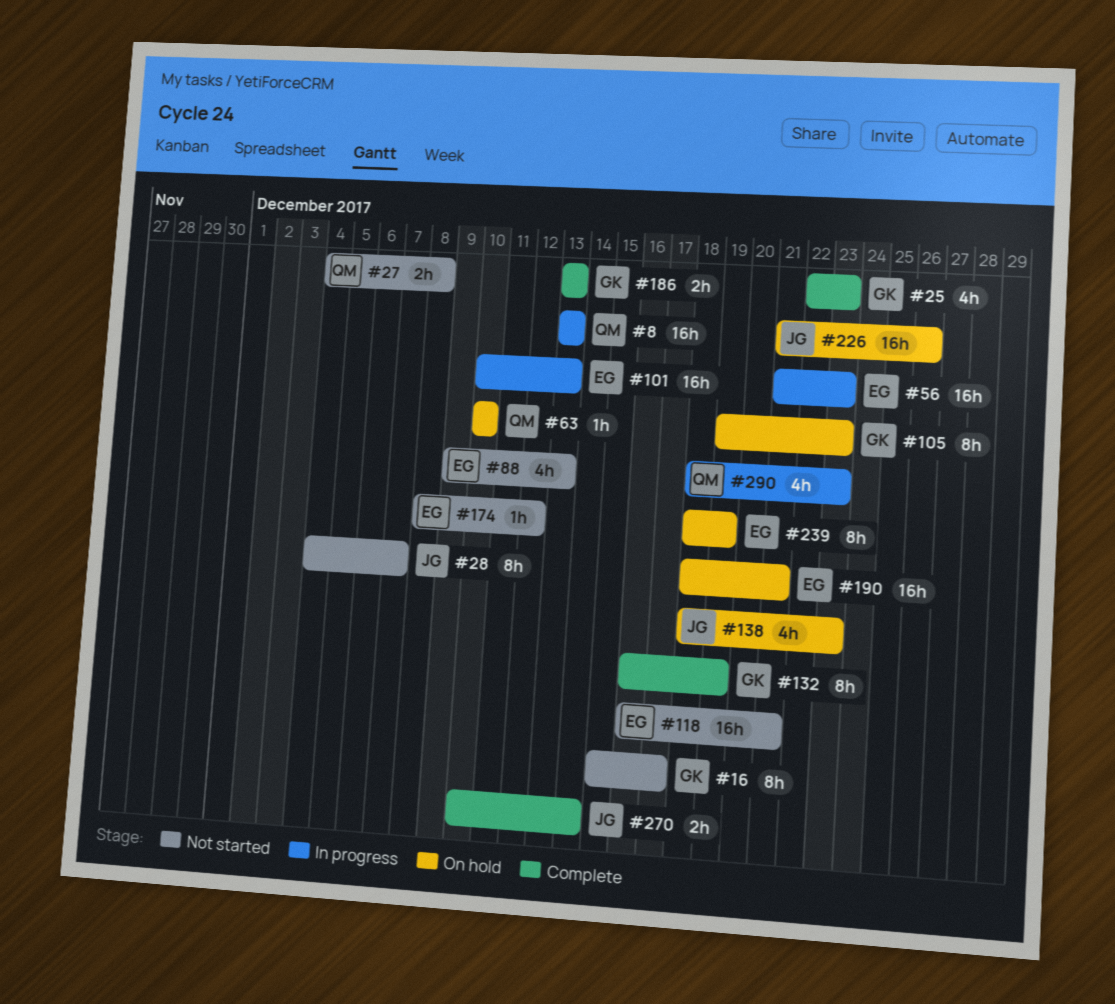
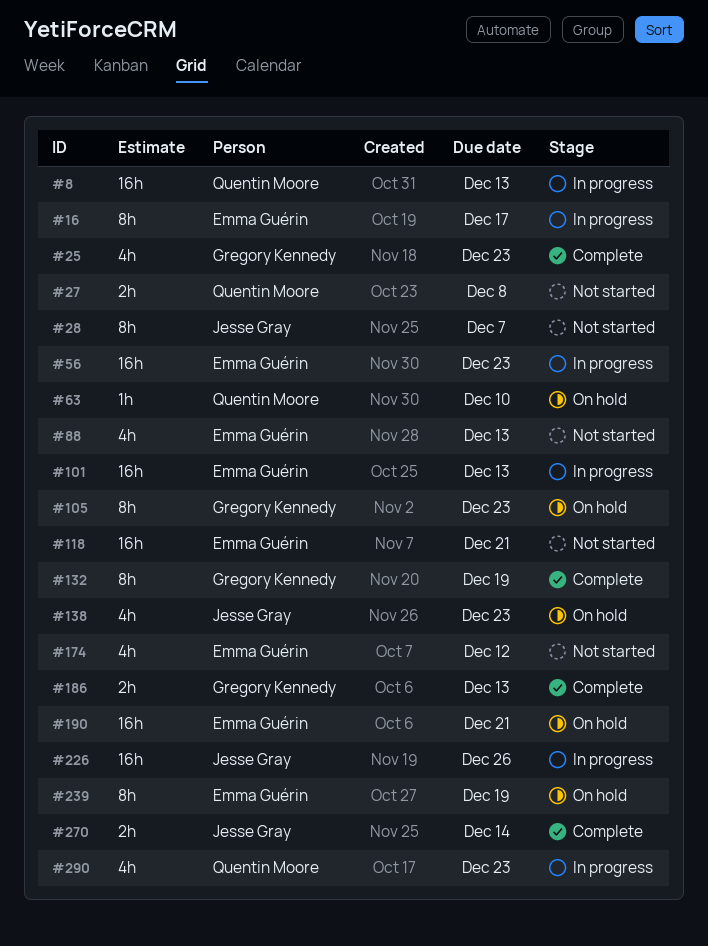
#16, status: Not started -> In progress
#16, owner: Gregory Kennedy -> Emma Guérin
#174, estimate: 1h -> 4h
#226, status: On hold -> In progress

